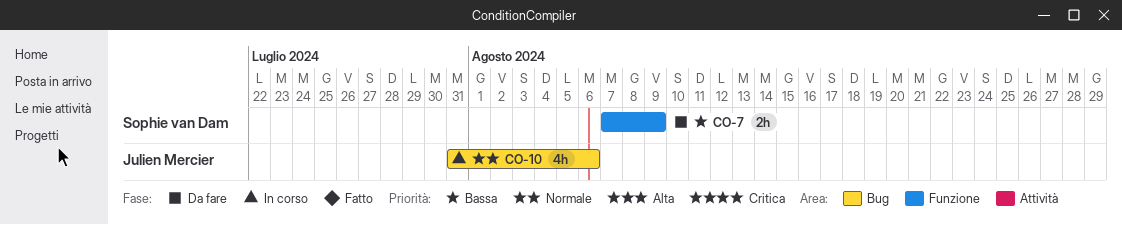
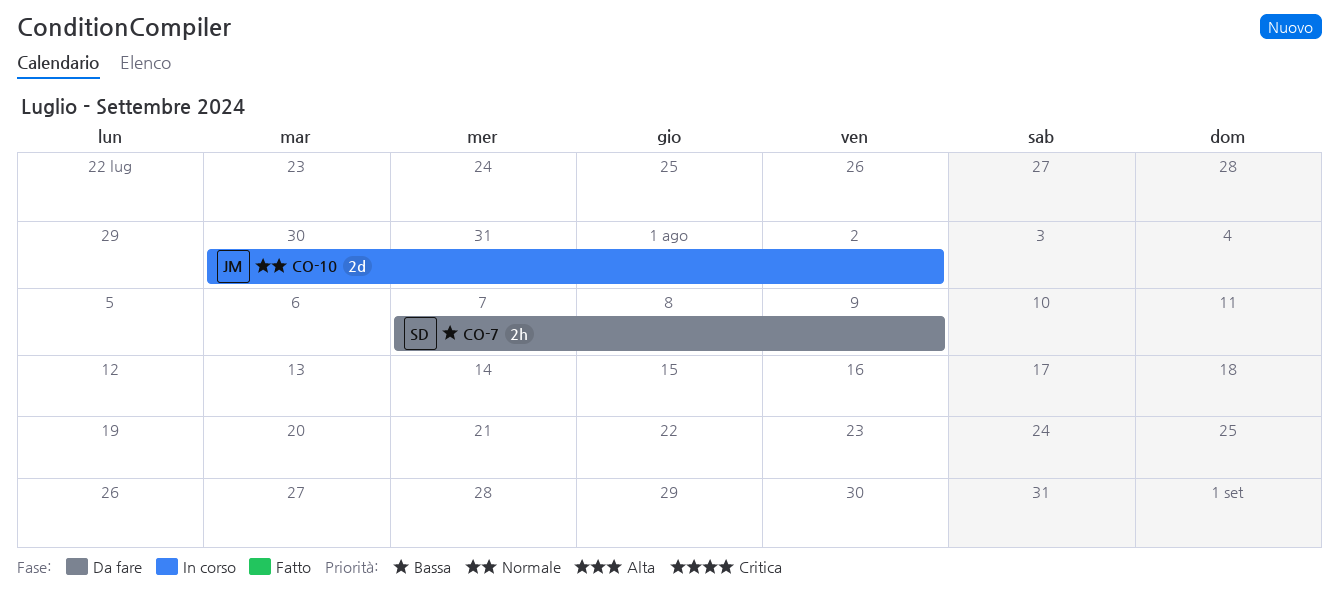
CO-10, estimate: 4h -> 2d
CO-10, start: Jul 31 -> Jul 30
CO-10, due: Aug 6 -> Aug 2

